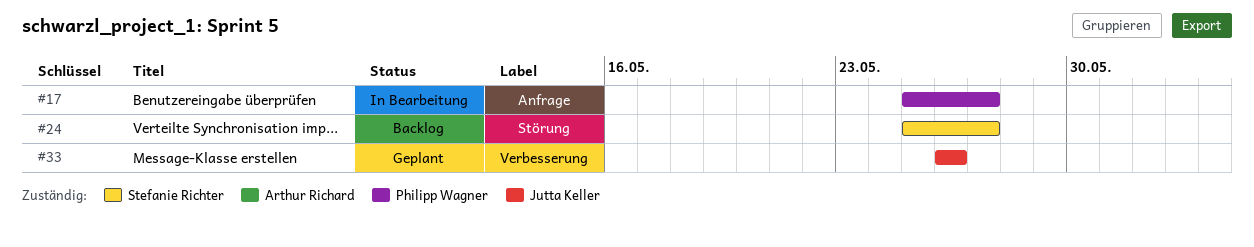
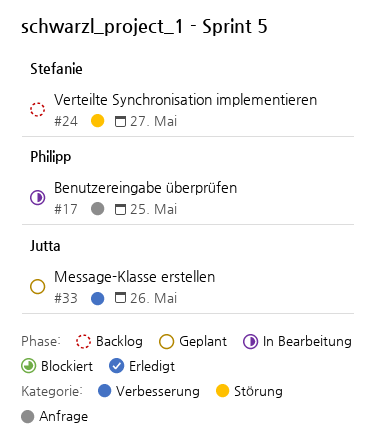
#17, due: May 27 -> May 25

